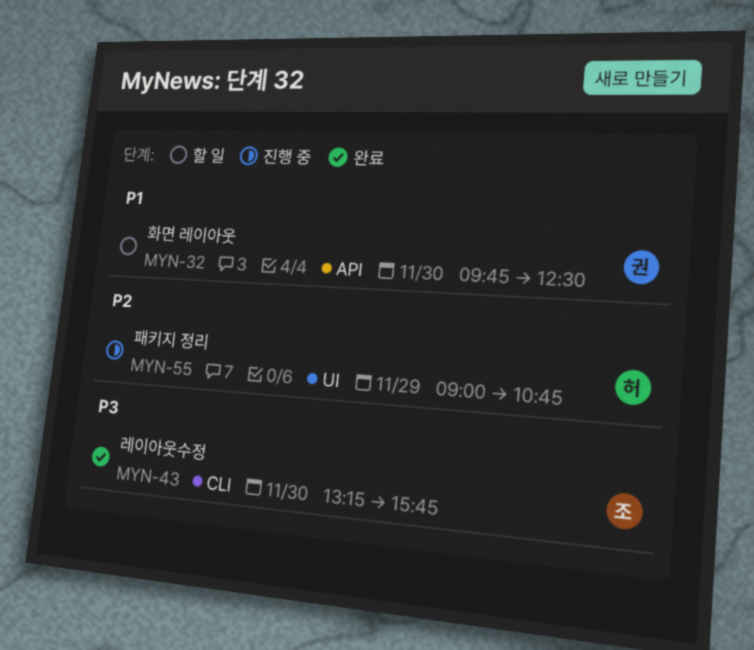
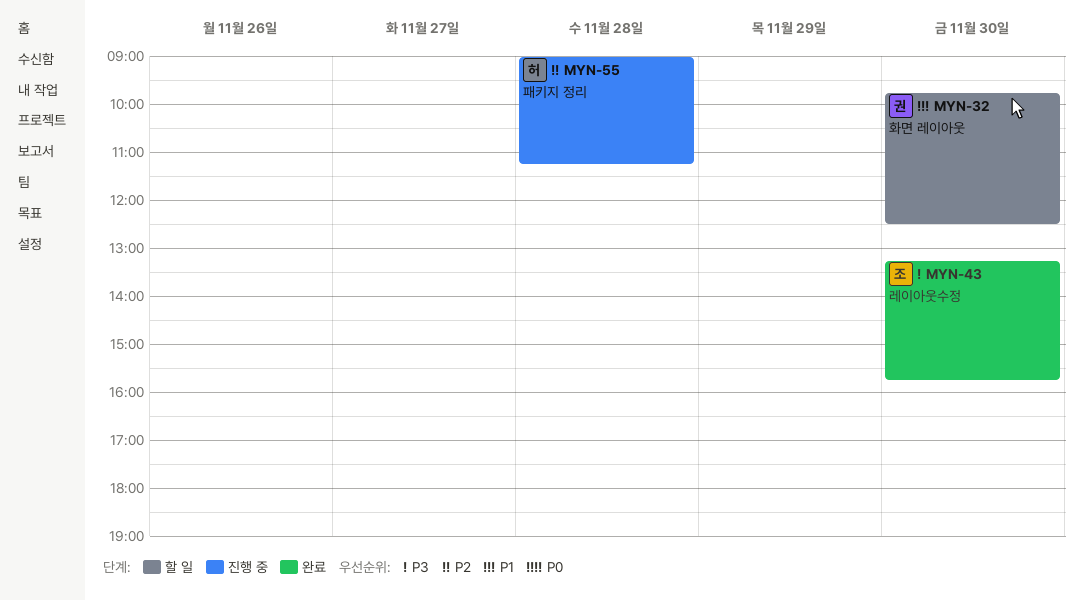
MYN-55, day: Nov 29 -> Nov 28
MYN-55, ends: 10:45 -> 11:15

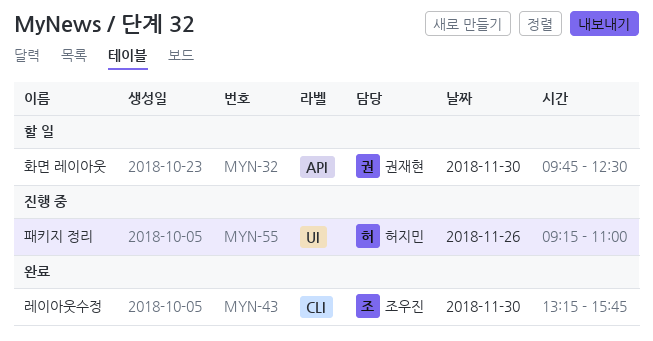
MYN-55, day: Nov 28 -> Nov 26
MYN-55, begins: 09:00 -> 09:15
MYN-55, ends: 11:15 -> 11:00

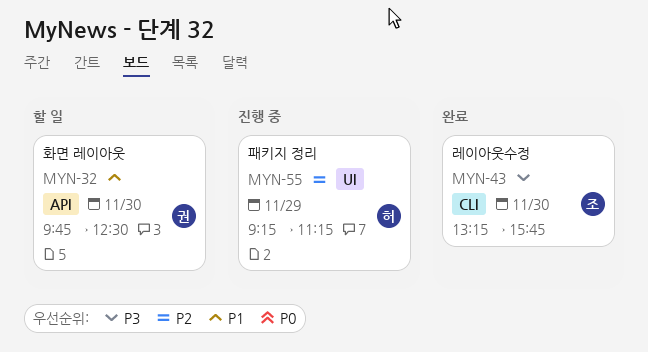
MYN-55, day: Nov 26 -> Nov 29
MYN-55, ends: 11:00 -> 11:15

